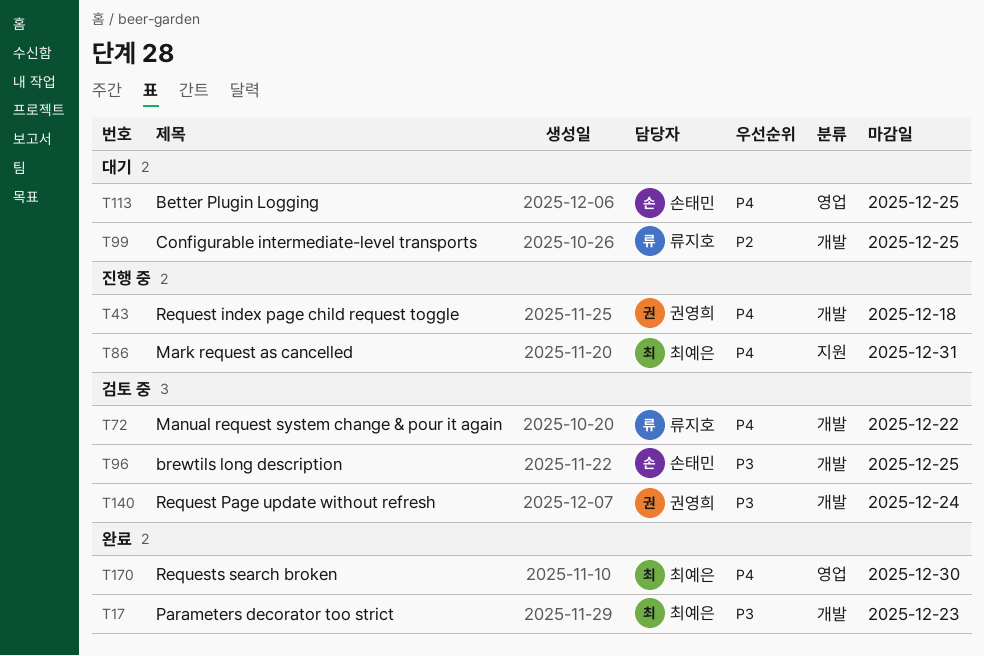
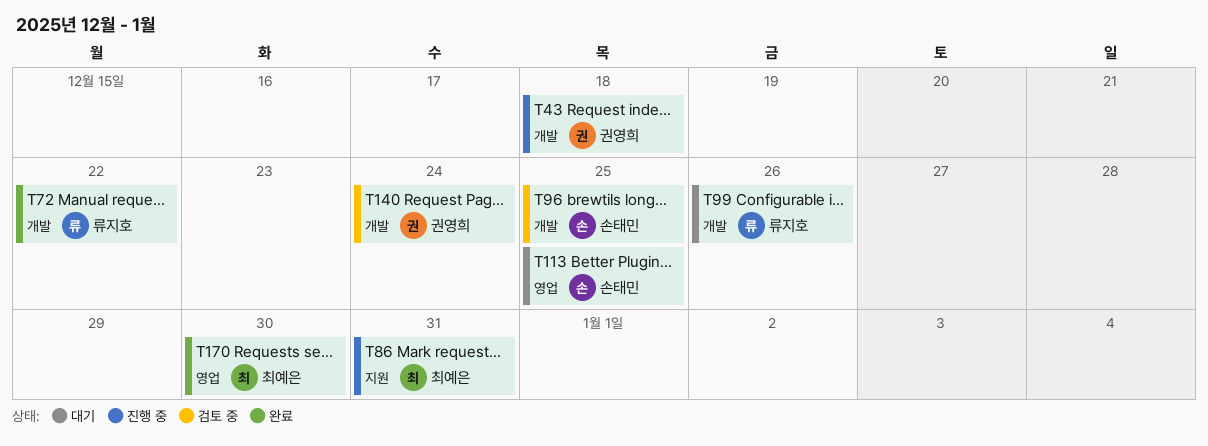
T17: present -> none
T72, status: 검토 중 -> 완료
T99, due: Dec 25 -> Dec 26

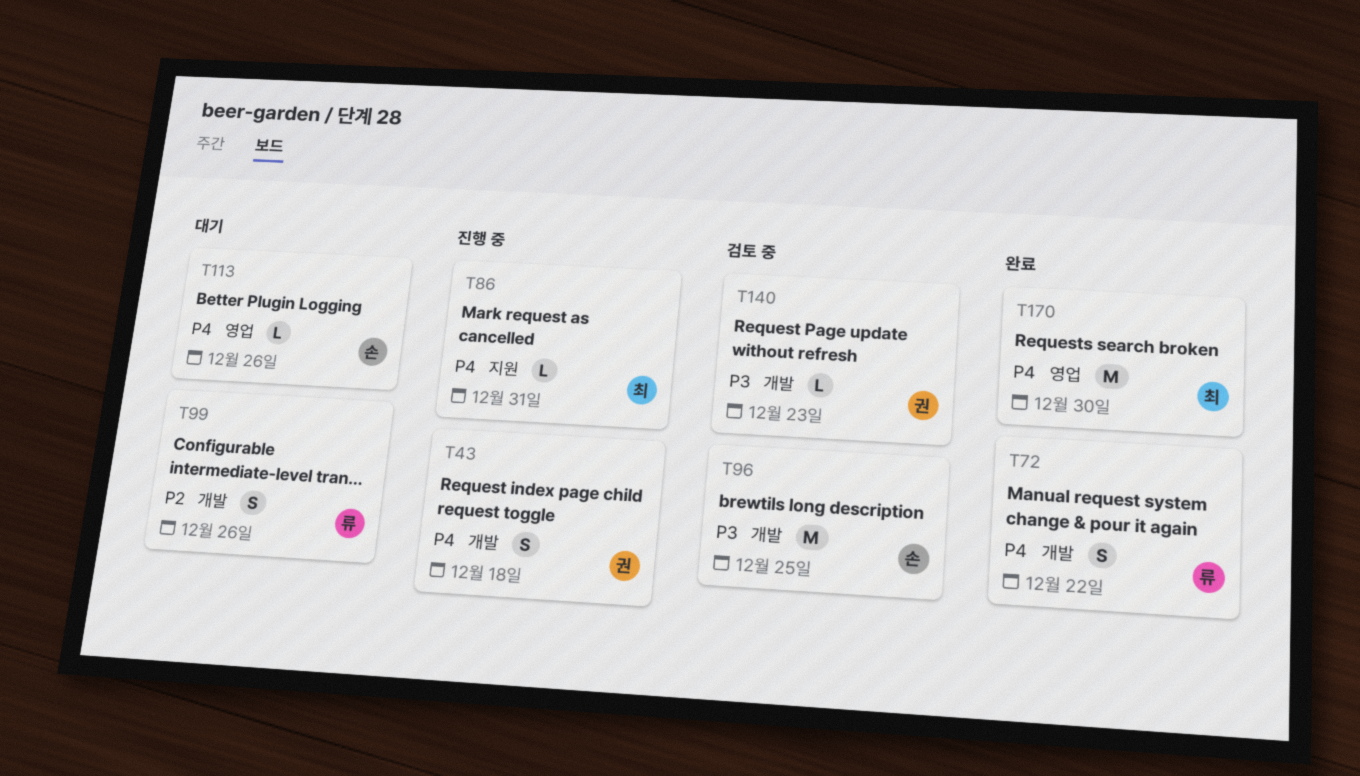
T113, due: Dec 25 -> Dec 26
T140, due: Dec 24 -> Dec 23

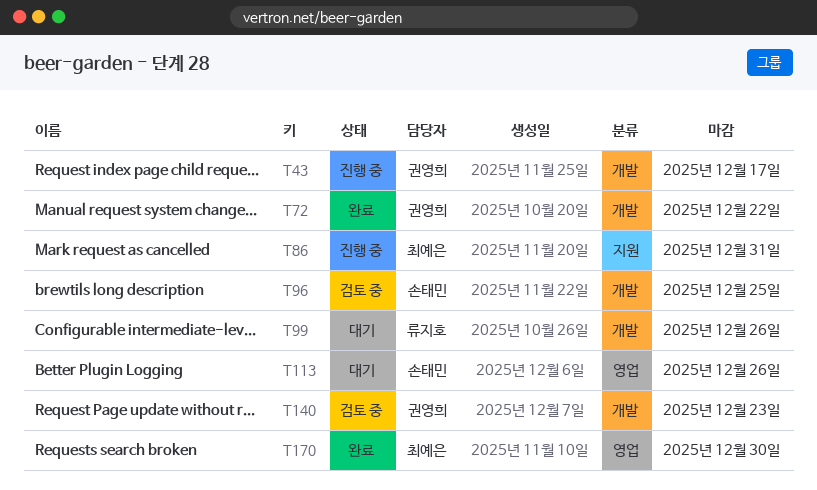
T43, due: Dec 18 -> Dec 17
T72, owner: 류지호 -> 권영희

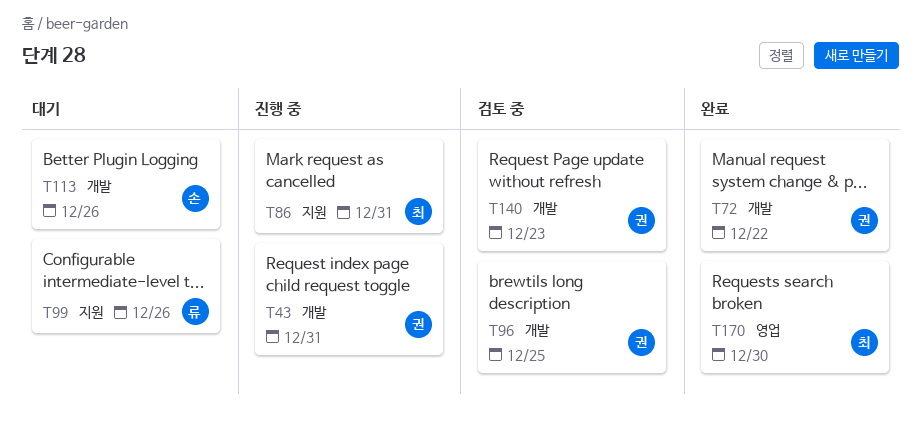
T43, due: Dec 17 -> Dec 31
T96, owner: 손태민 -> 권영희
T99, label: 개발 -> 지원
T113, label: 영업 -> 개발

